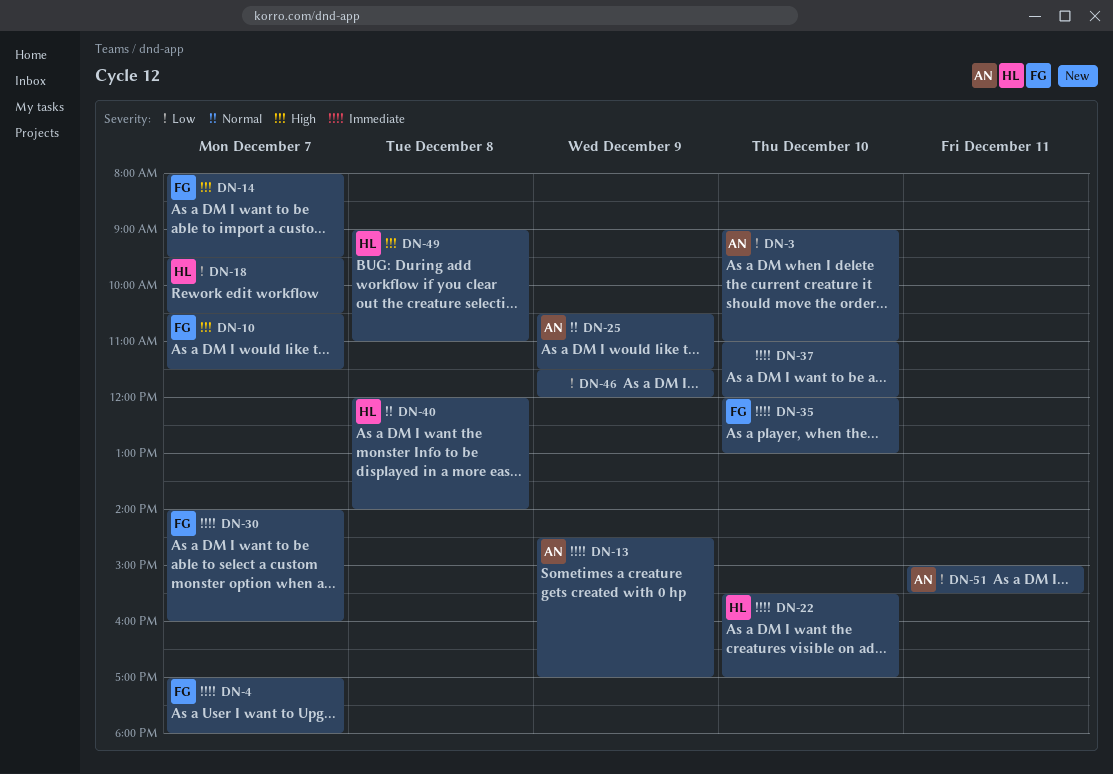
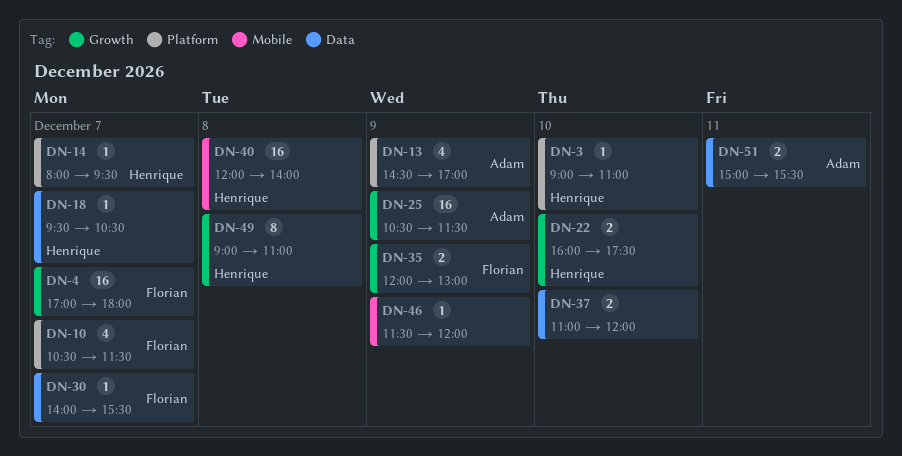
DN-3, owner: Adam -> Henrique
DN-14, owner: Florian -> Henrique
DN-22, begins: 15:30 -> 16:00
DN-22, ends: 17:00 -> 17:30
DN-30, ends: 16:00 -> 15:30
DN-35, day: Dec 10 -> Dec 9

